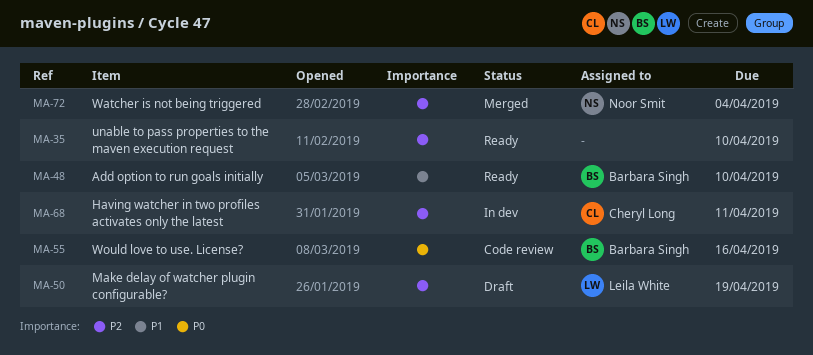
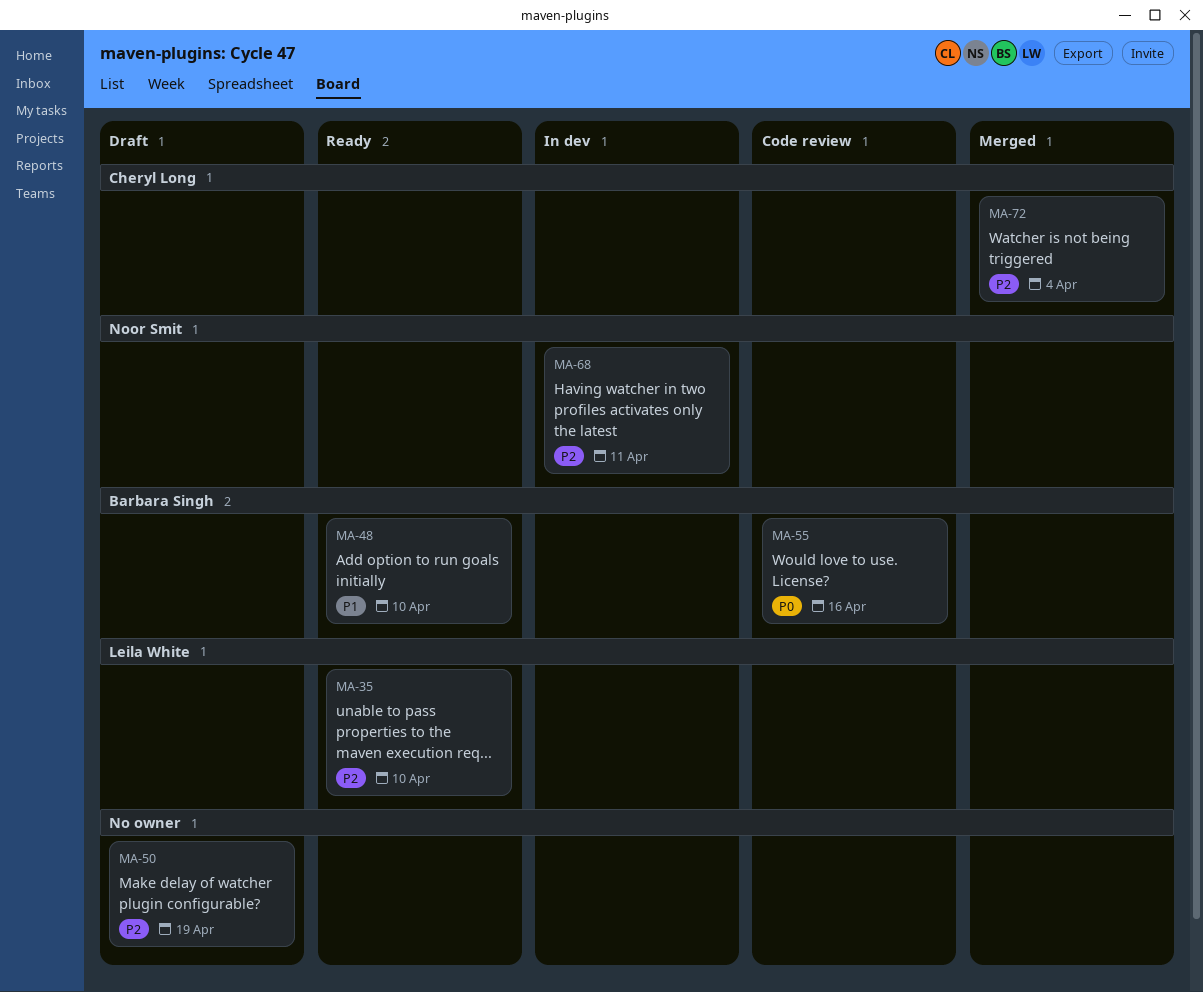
MA-35, owner: none -> Leila White
MA-50, owner: Leila White -> none
MA-68, owner: Cheryl Long -> Noor Smit
MA-72, owner: Noor Smit -> Cheryl Long

